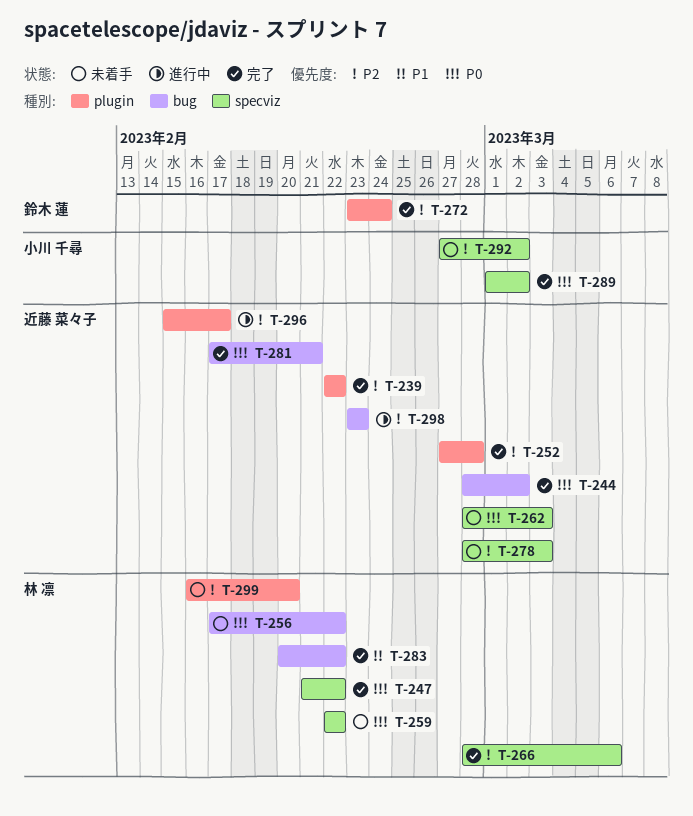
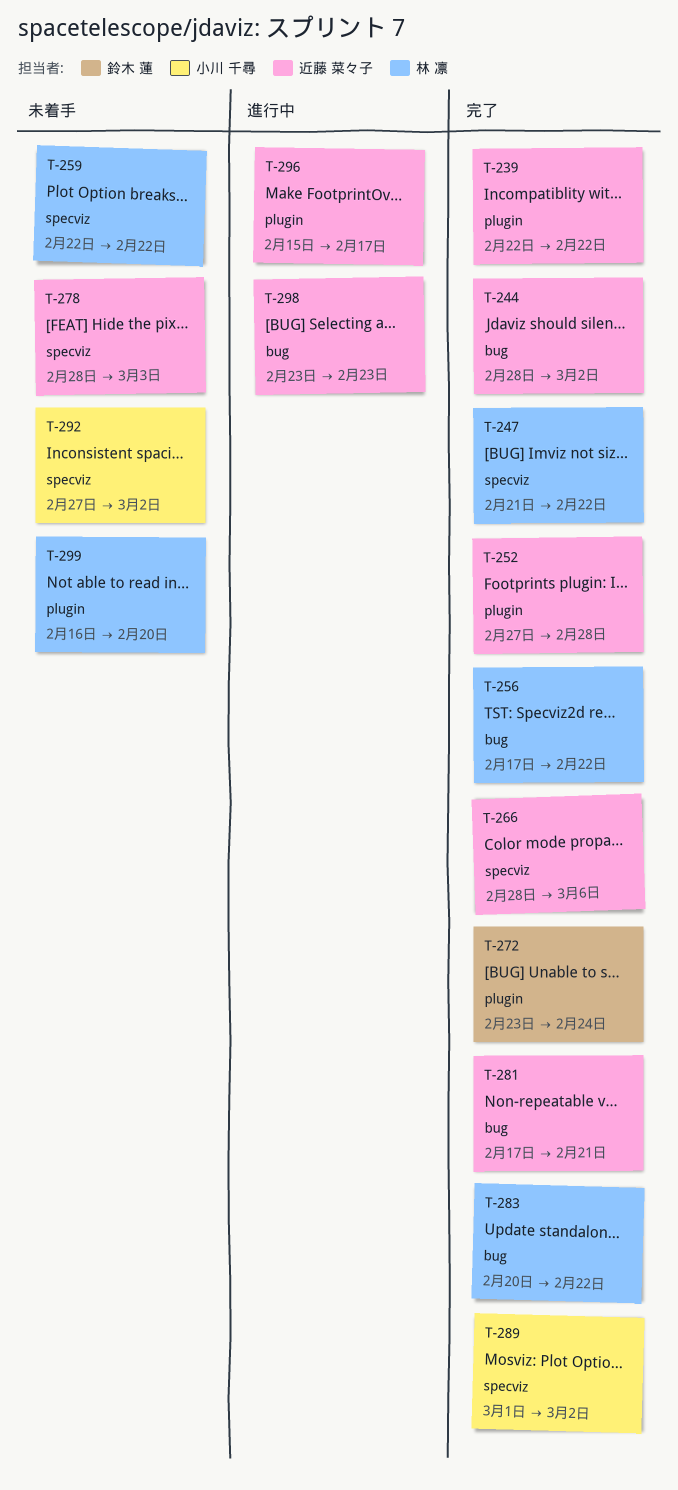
T-256, status: 未着手 -> 完了
T-262: present -> none
T-266, owner: 林 凛 -> 近藤 菜々子

